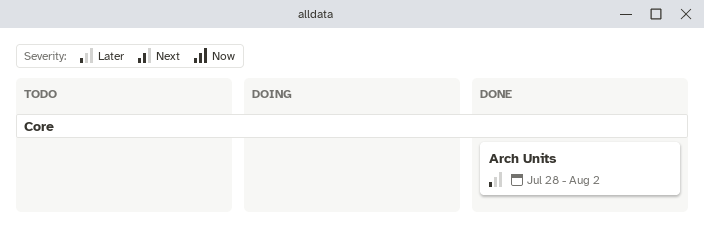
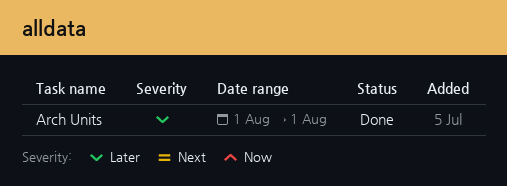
Arch Units, start: Jul 28 -> Aug 1
Arch Units, due: Aug 2 -> Aug 1

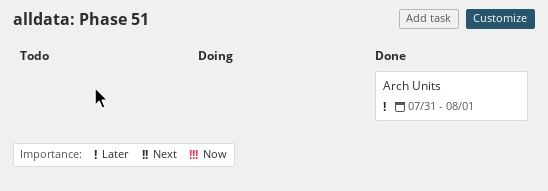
Arch Units, start: Aug 1 -> Jul 31

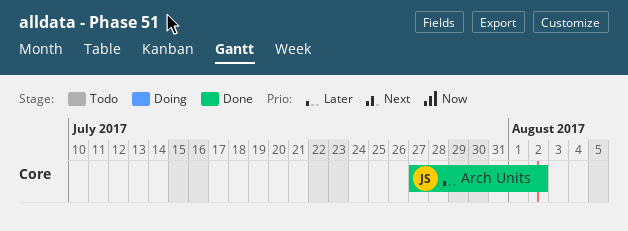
Arch Units, start: Jul 31 -> Jul 27
Arch Units, due: Aug 1 -> Aug 2

